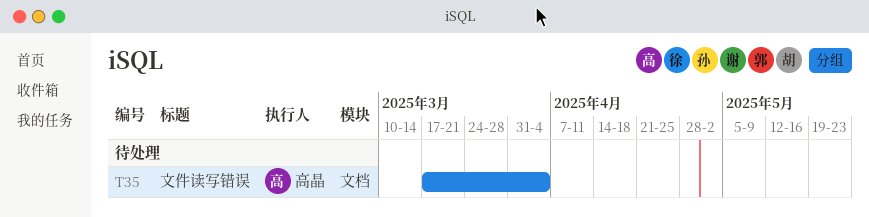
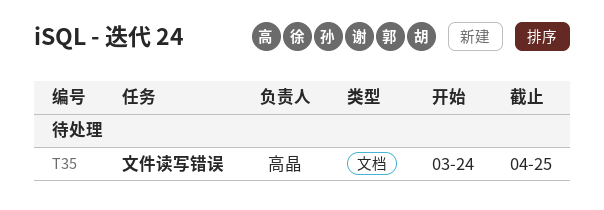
T35, start: Mar 17 -> Mar 24
T35, due: Apr 4 -> Apr 25

